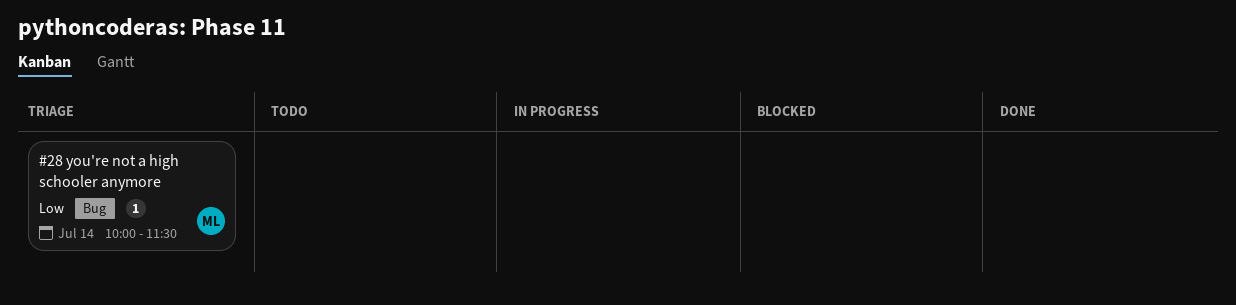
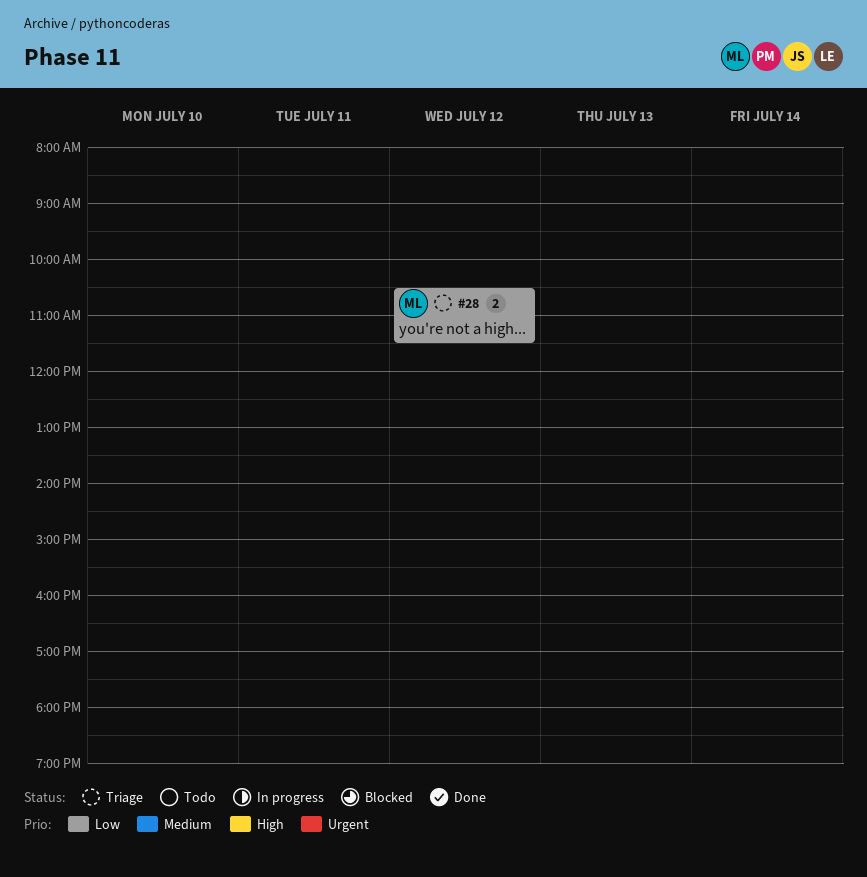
#28, estimate: 1 -> 2
#28, day: Jul 14 -> Jul 12
#28, begins: 10:00 -> 10:30

